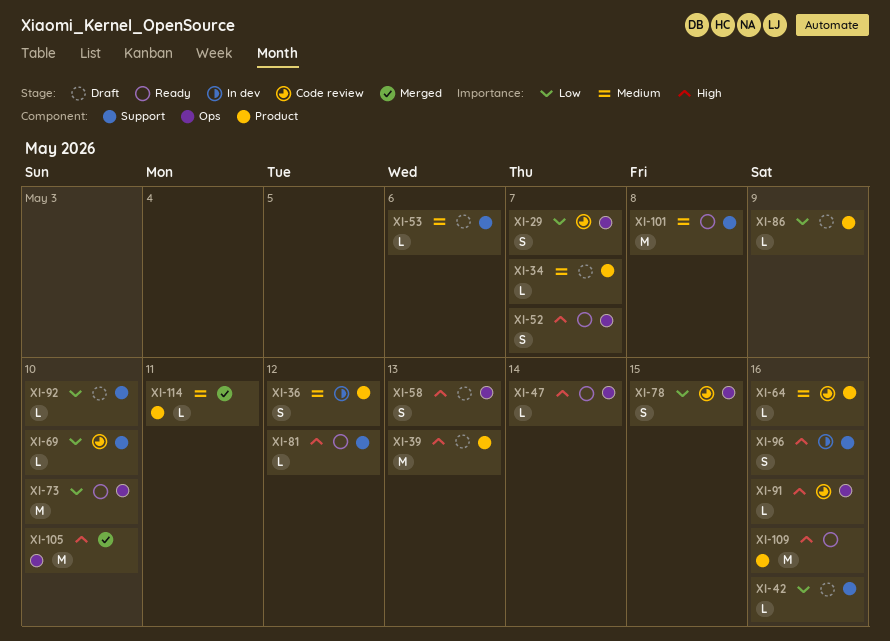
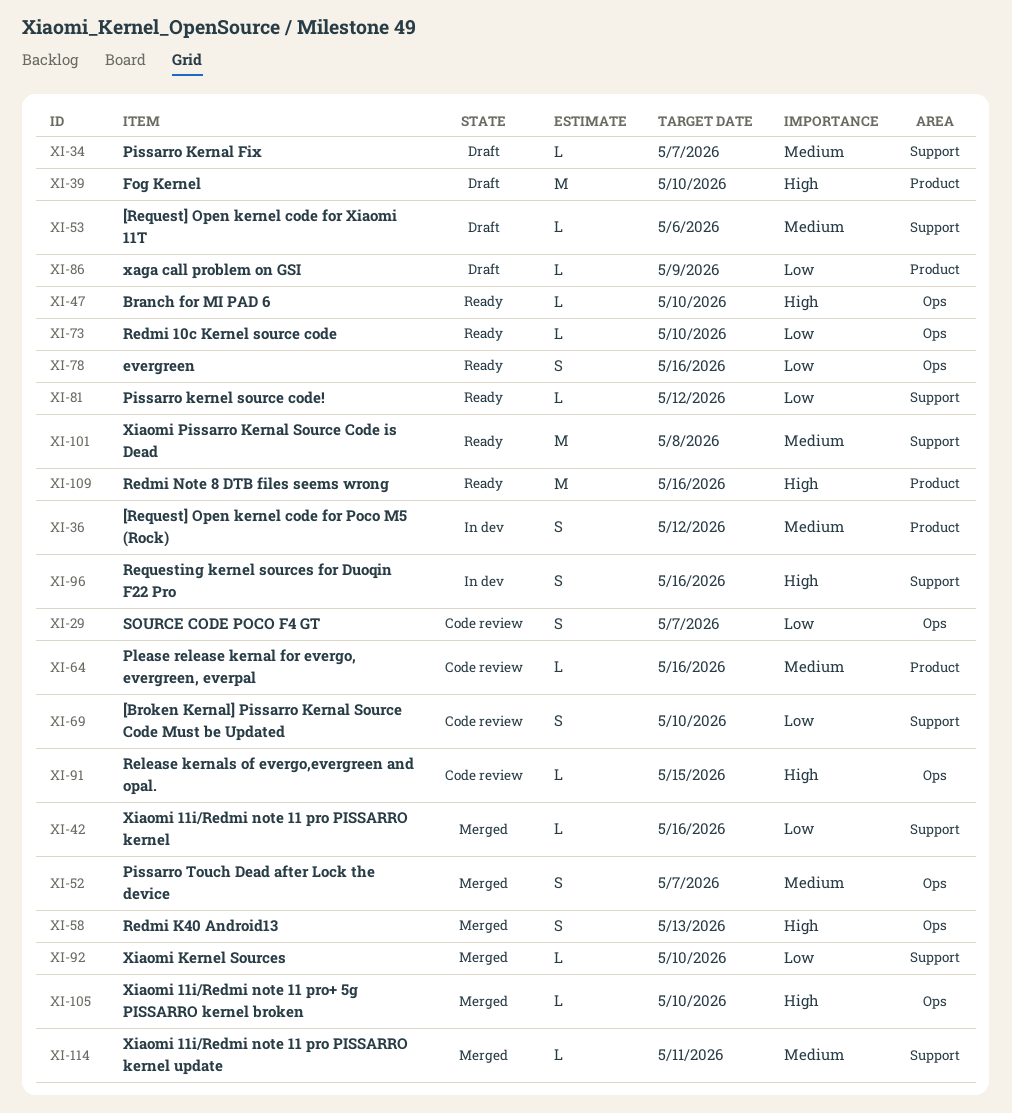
XI-34, label: Product -> Support
XI-39, due: May 13 -> May 10
XI-42, status: Draft -> Merged
XI-47, due: May 14 -> May 10
XI-52, status: Ready -> Merged
XI-52, priority: High -> Medium
XI-58, status: Draft -> Merged
XI-69, estimate: L -> S
XI-73, estimate: M -> L
XI-78, status: Code review -> Ready
XI-78, due: May 15 -> May 16
XI-81, priority: High -> Low
XI-91, due: May 16 -> May 15
XI-92, status: Draft -> Merged
XI-105, estimate: M -> L
XI-114, label: Product -> Support

